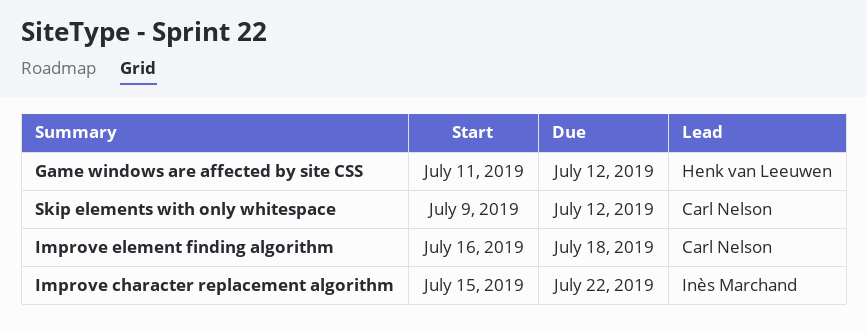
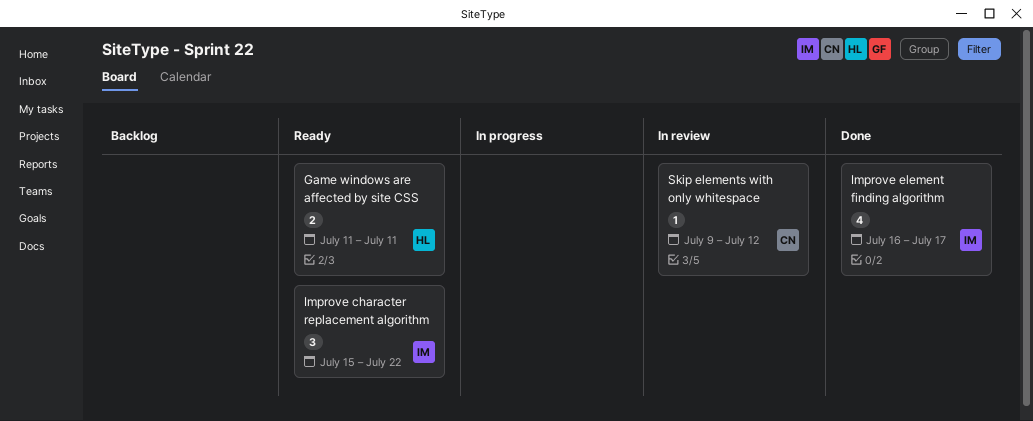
Game windows are affected by site CSS, due: Jul 12 -> Jul 11
Improve element finding algorithm, owner: Carl Nelson -> Inès Marchand
Improve element finding algorithm, due: Jul 18 -> Jul 17

